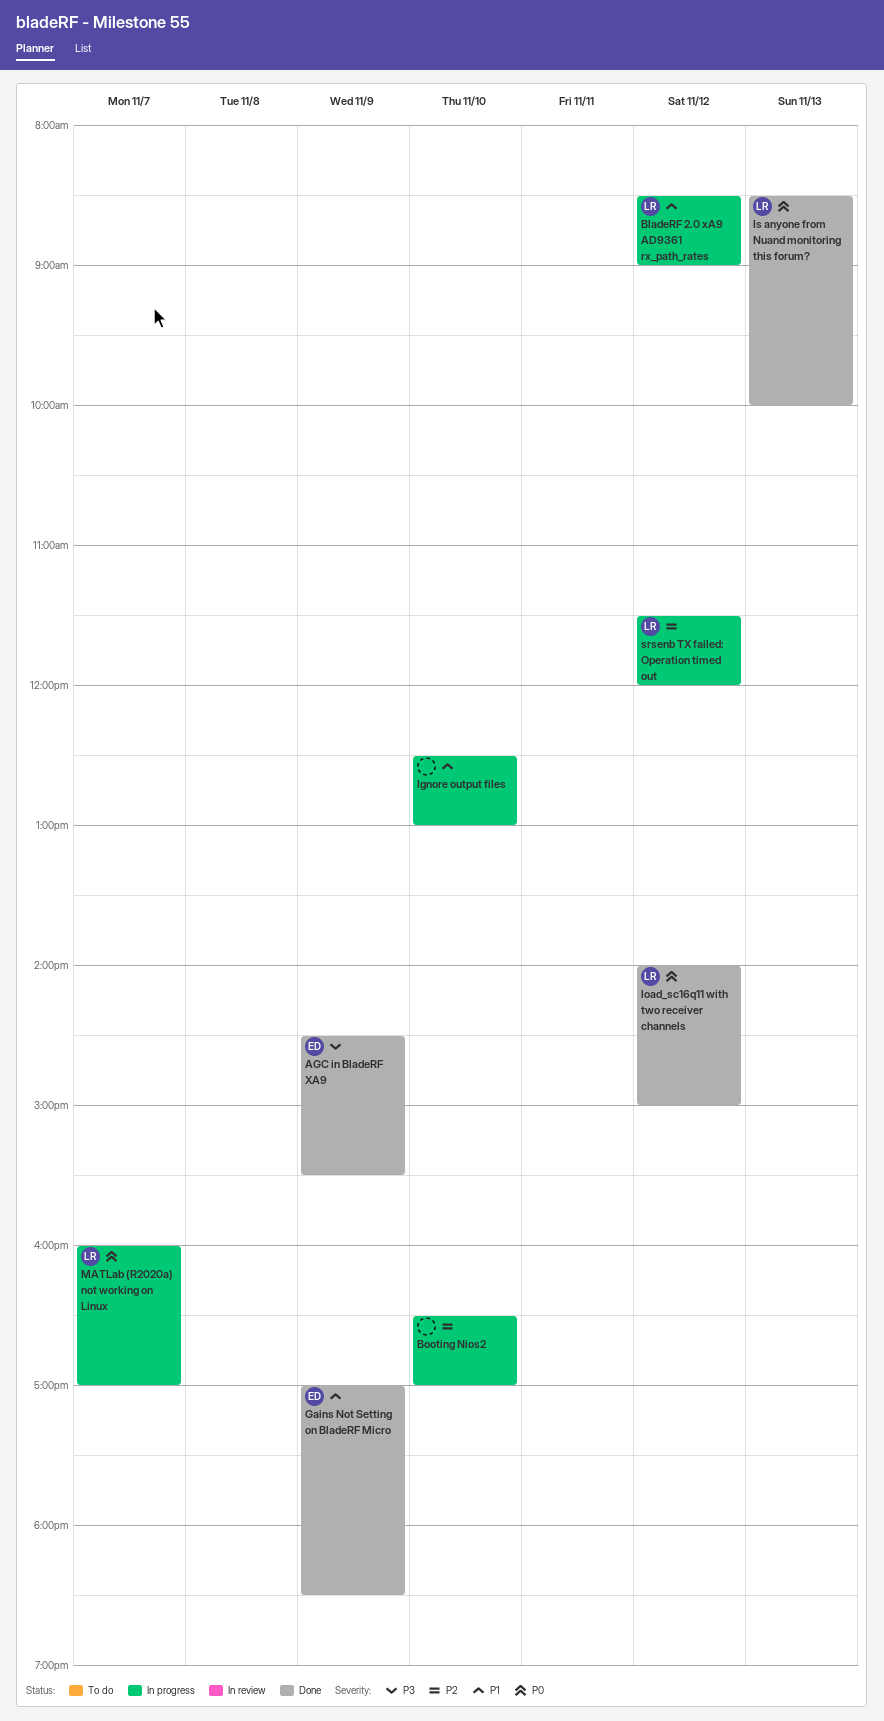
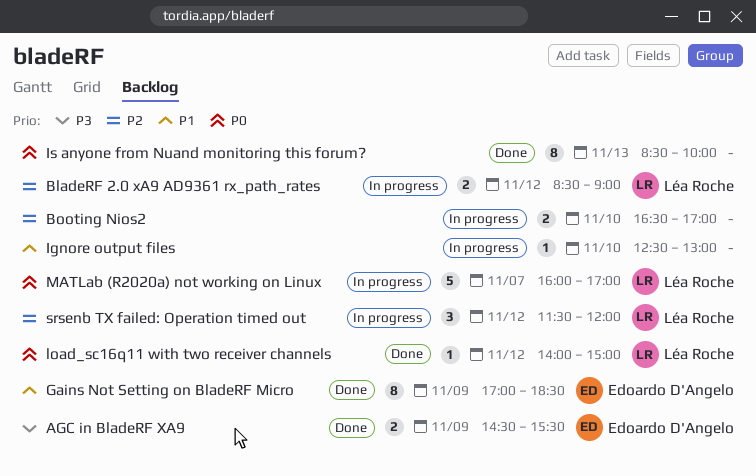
BladeRF 2.0 xA9 AD9361 rx_path_rates, priority: P1 -> P2
Is anyone from Nuand monitoring this forum?, owner: Léa Roche -> none

